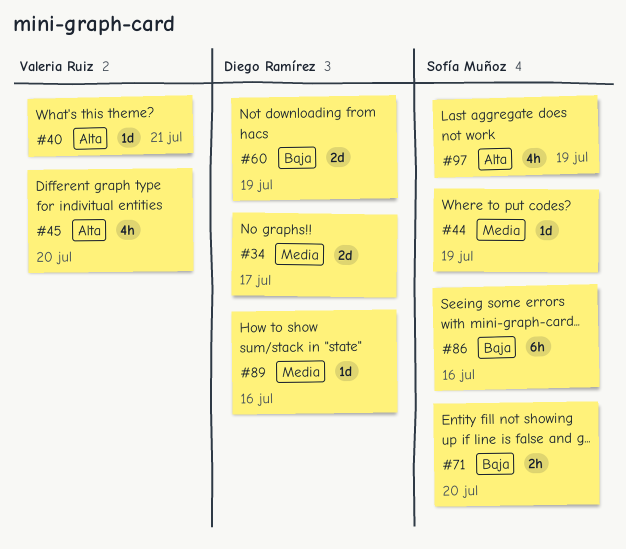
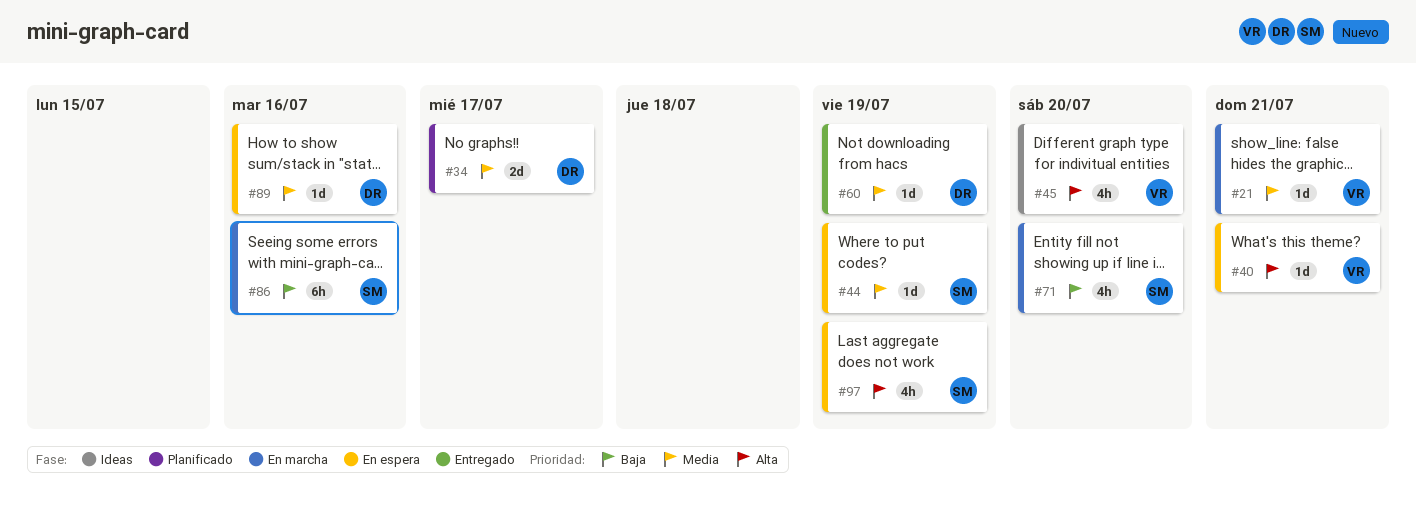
#21: none -> present
#60, priority: Baja -> Media
#60, estimate: 2d -> 1d
#71, estimate: 2h -> 4h

